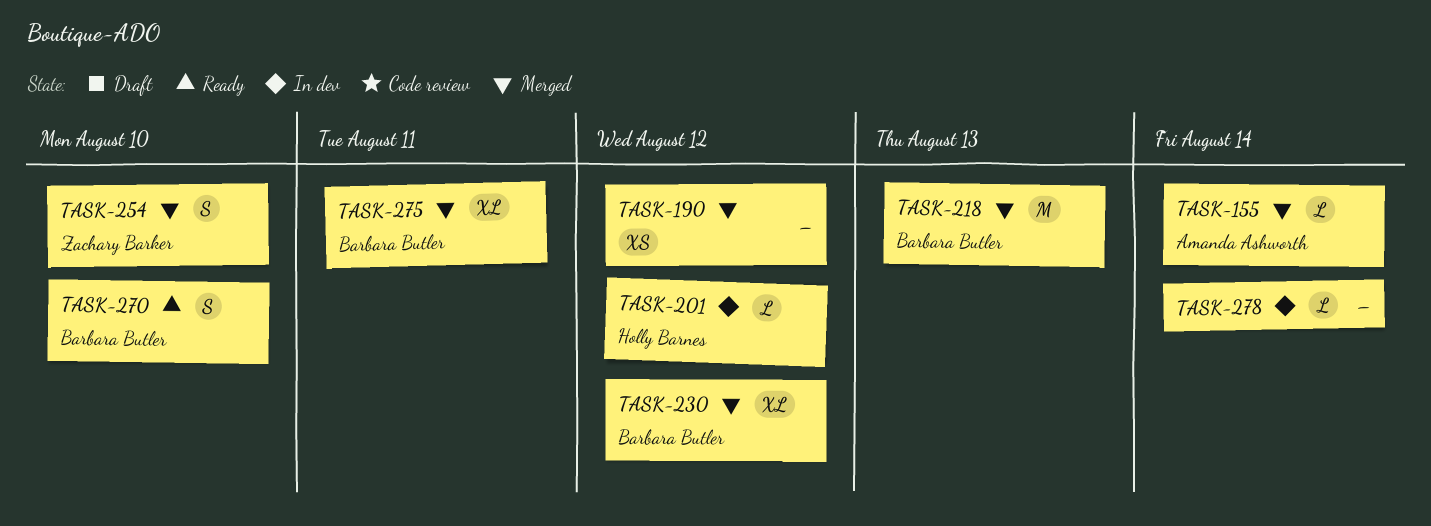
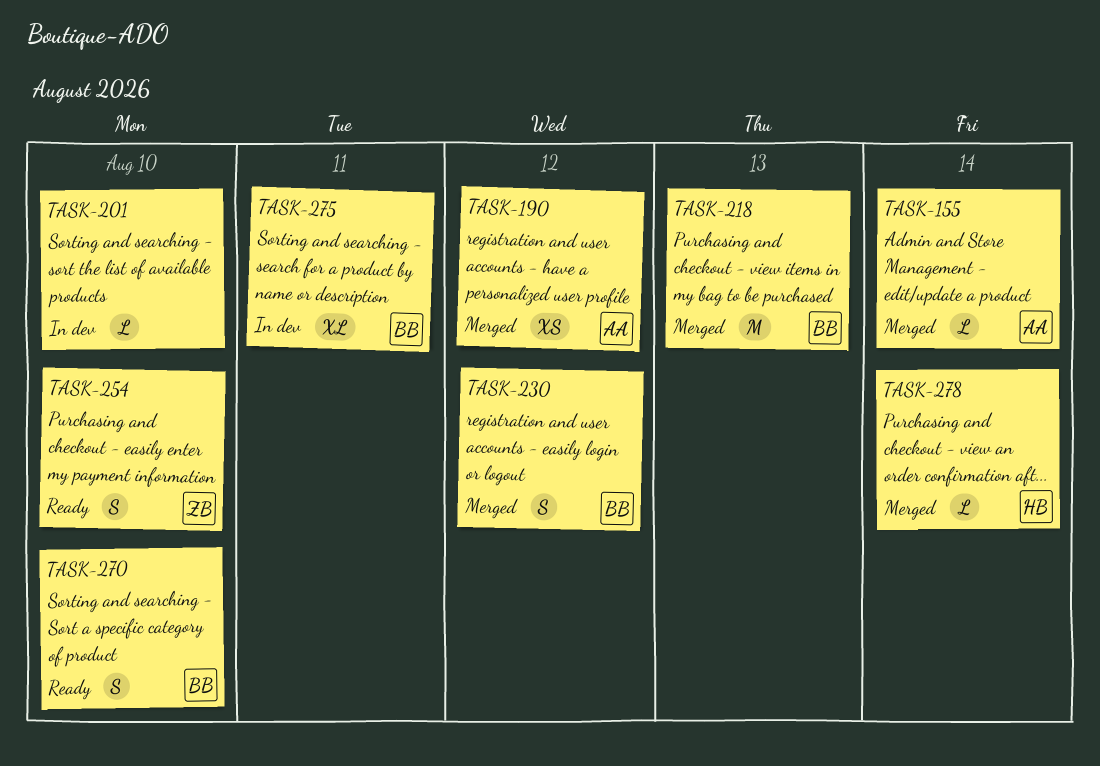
TASK-190, owner: none -> Amanda Ashworth
TASK-201, owner: Holly Barnes -> none
TASK-201, due: Aug 12 -> Aug 10
TASK-230, estimate: XL -> S
TASK-254, status: Merged -> Ready
TASK-275, status: Merged -> In dev
TASK-278, status: In dev -> Merged
TASK-278, owner: none -> Holly Barnes

